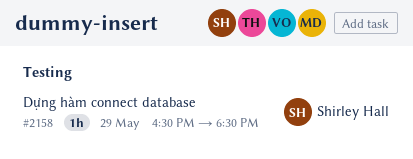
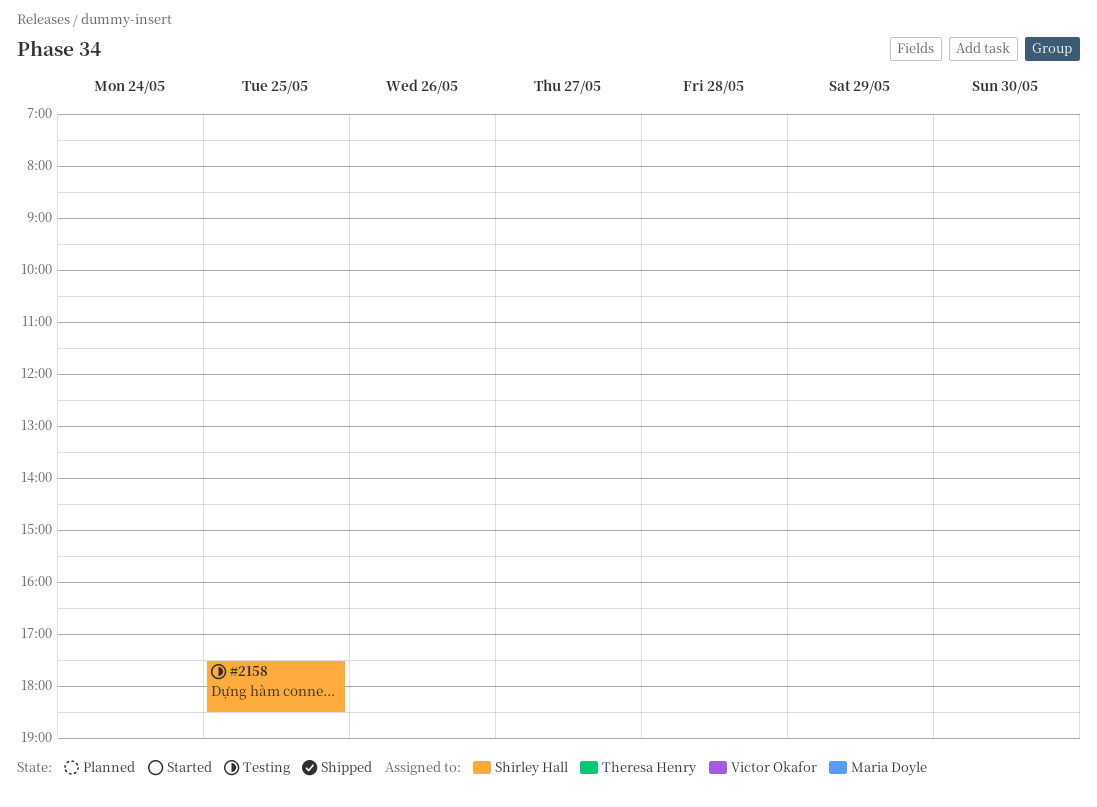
#2158, day: May 29 -> May 25
#2158, begins: 16:30 -> 17:30

